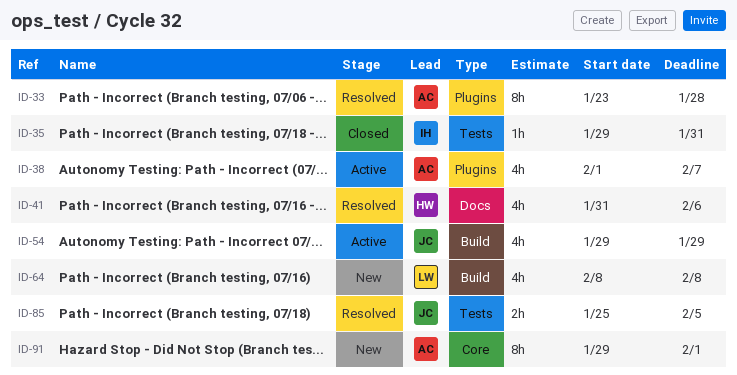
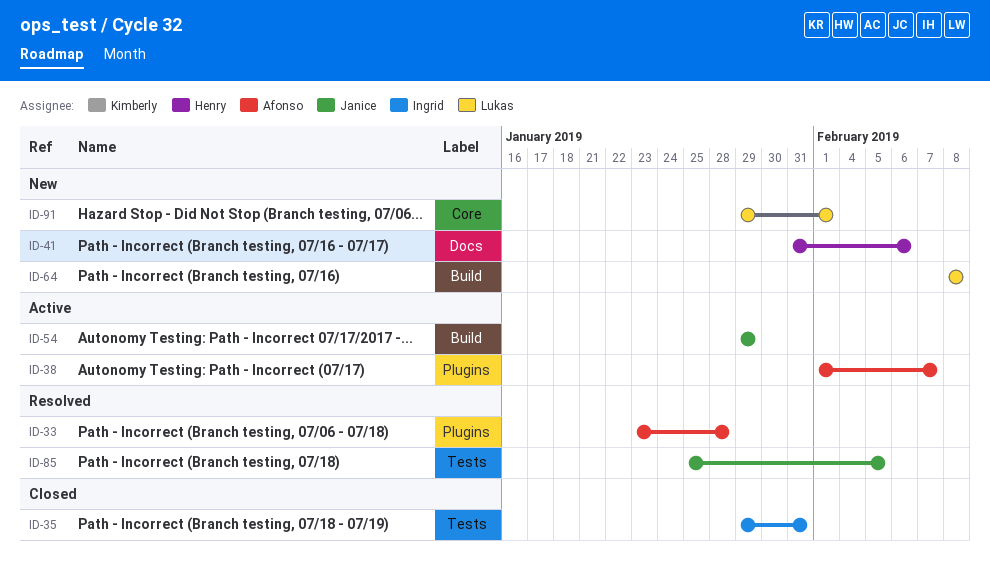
ID-41, status: Resolved -> New
ID-91, owner: Afonso -> Lukas

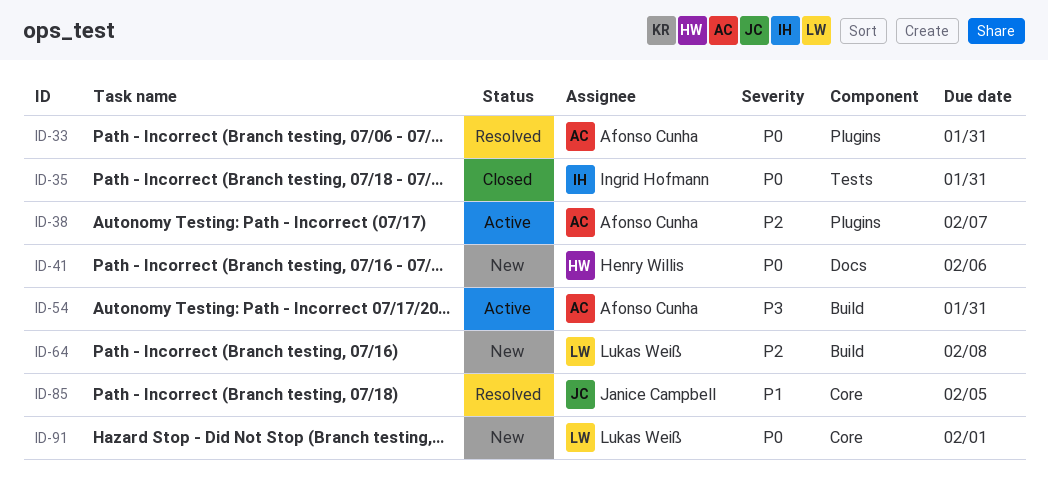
ID-33, due: Jan 28 -> Jan 31
ID-54, owner: Janice Campbell -> Afonso Cunha
ID-54, due: Jan 29 -> Jan 31
ID-85, label: Tests -> Core

